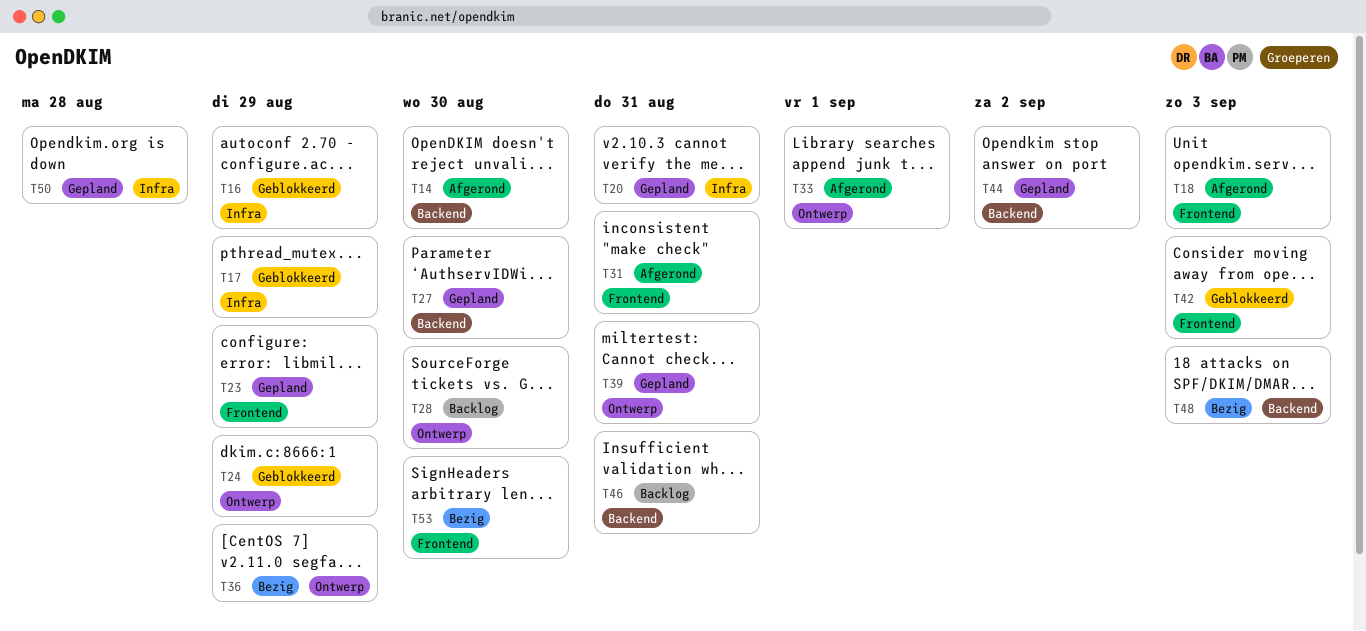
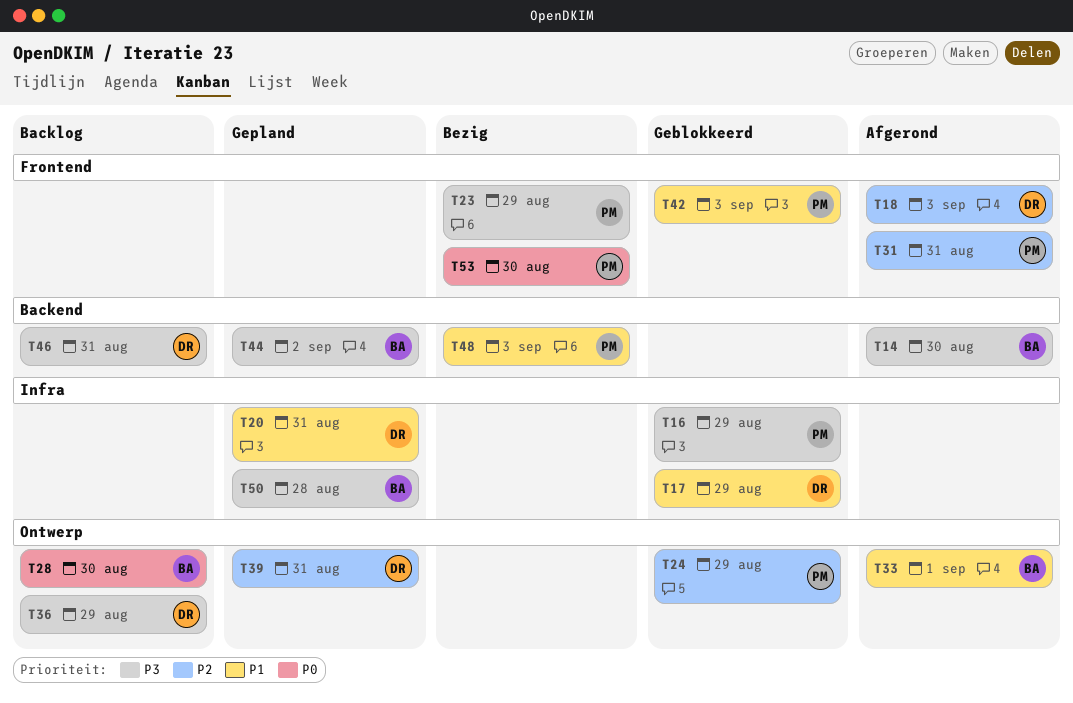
T23, status: Gepland -> Bezig
T27: present -> none
T36, status: Bezig -> Backlog

